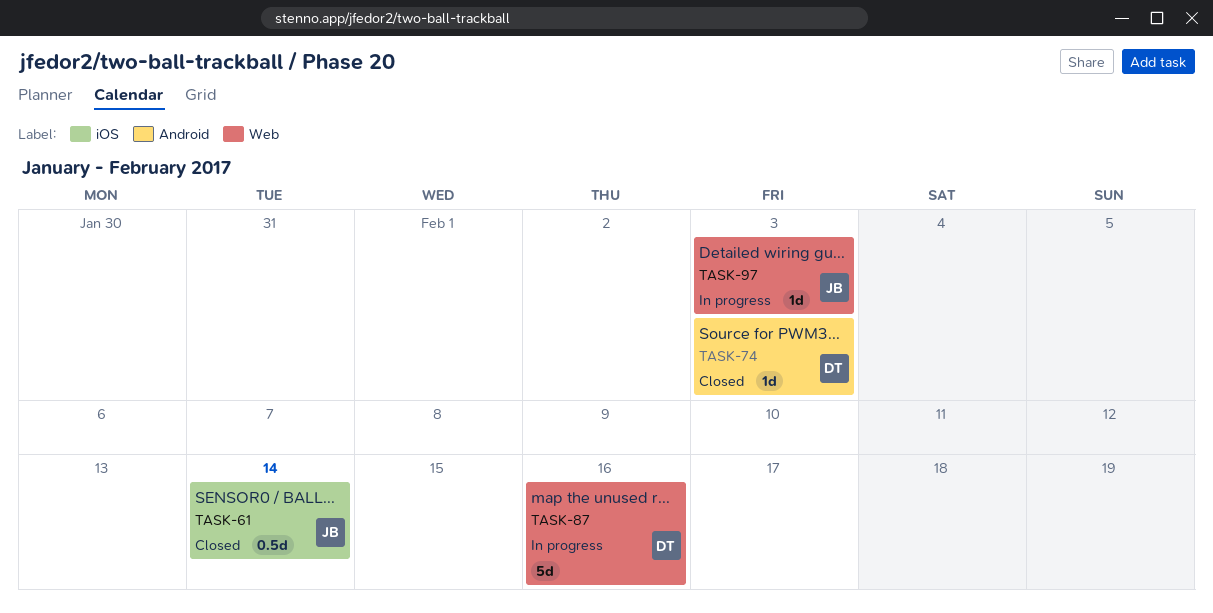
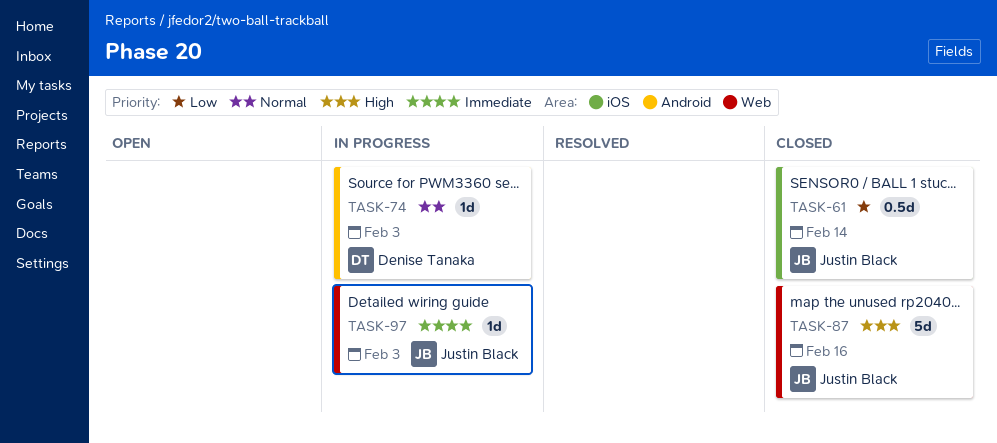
TASK-74, status: Closed -> In progress
TASK-87, status: In progress -> Closed
TASK-87, owner: Denise Tanaka -> Justin Black

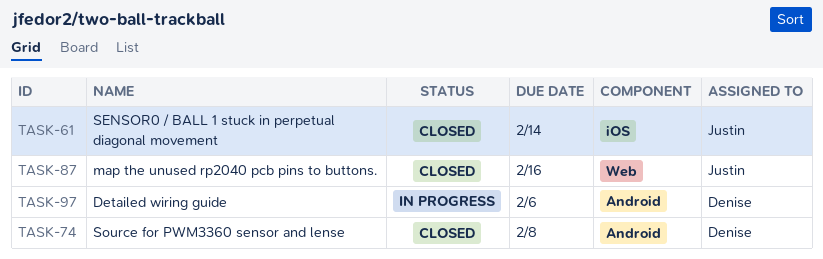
TASK-74, status: In progress -> Closed
TASK-74, due: Feb 3 -> Feb 8
TASK-97, owner: Justin Black -> Denise Tanaka
TASK-97, label: Web -> Android
TASK-97, due: Feb 3 -> Feb 6

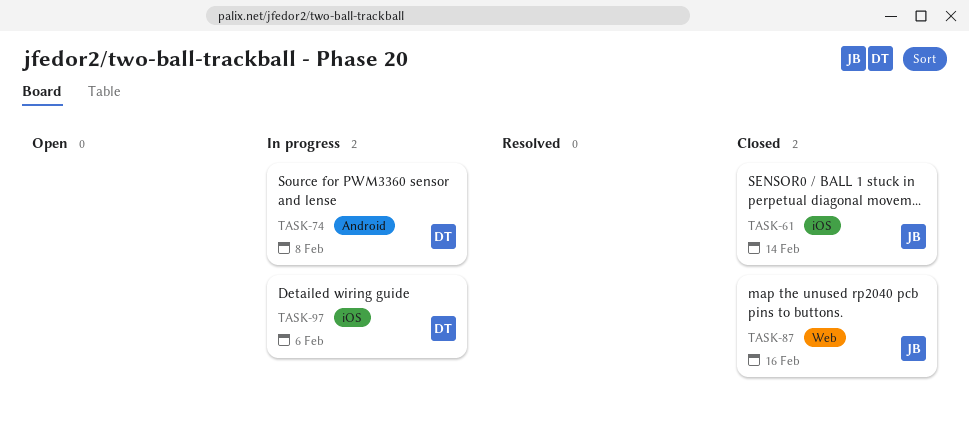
TASK-74, status: Closed -> In progress
TASK-97, label: Android -> iOS

